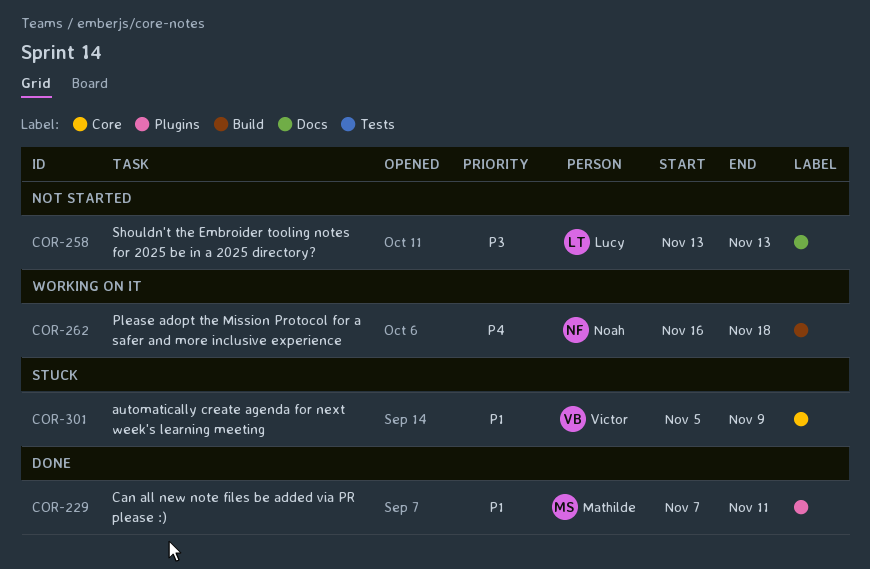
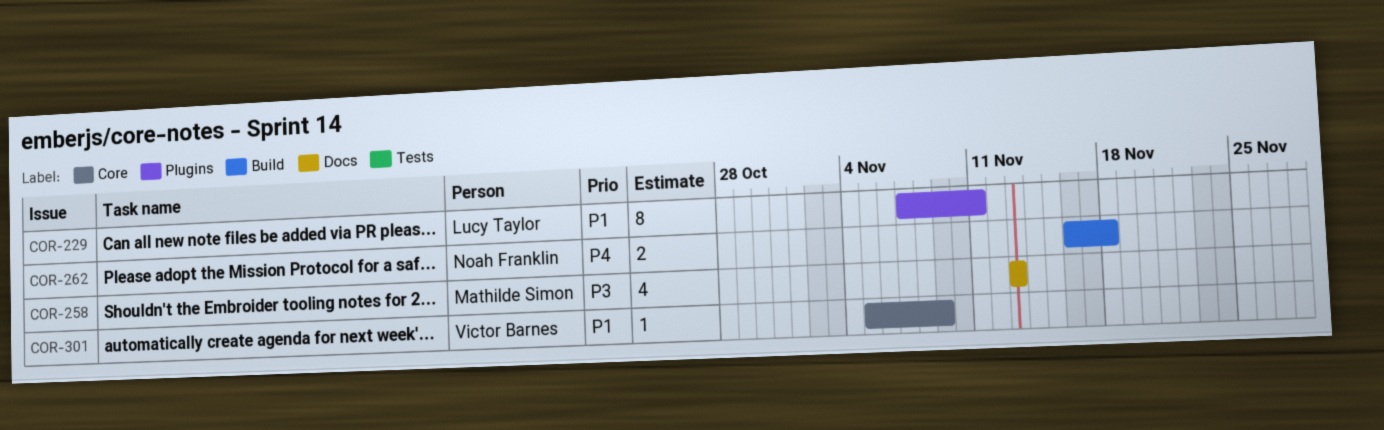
COR-229, owner: Mathilde Simon -> Lucy Taylor
COR-258, owner: Lucy Taylor -> Mathilde Simon

